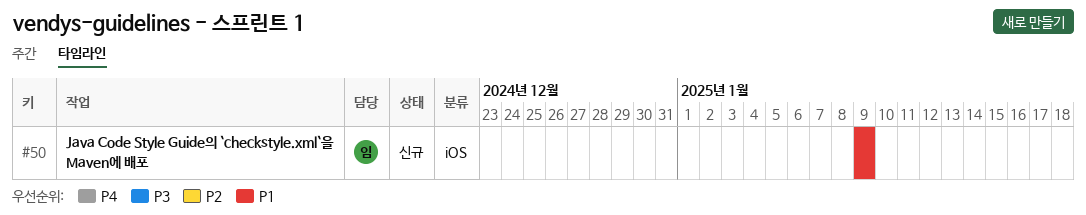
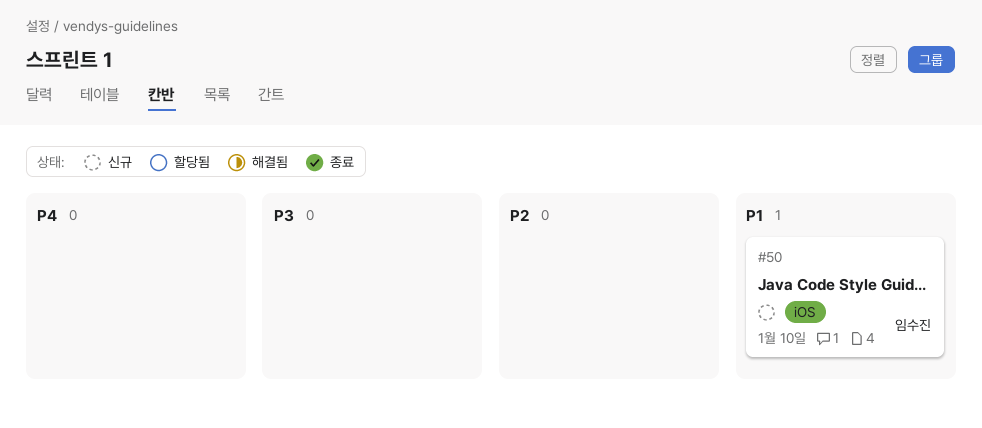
#50, due: Jan 9 -> Jan 10

